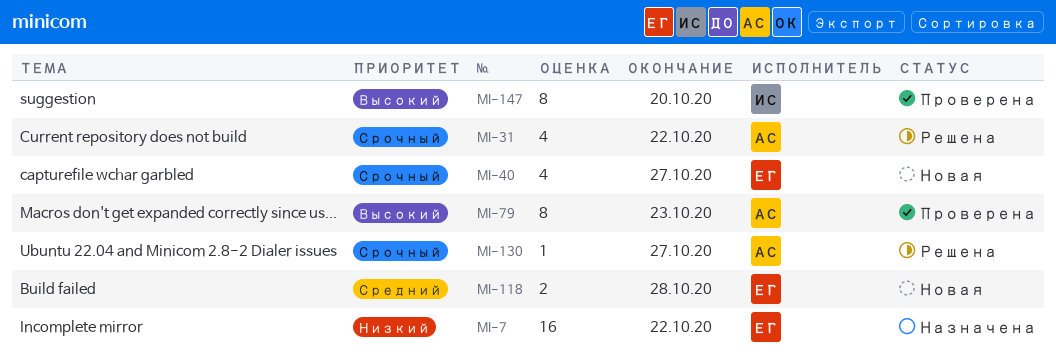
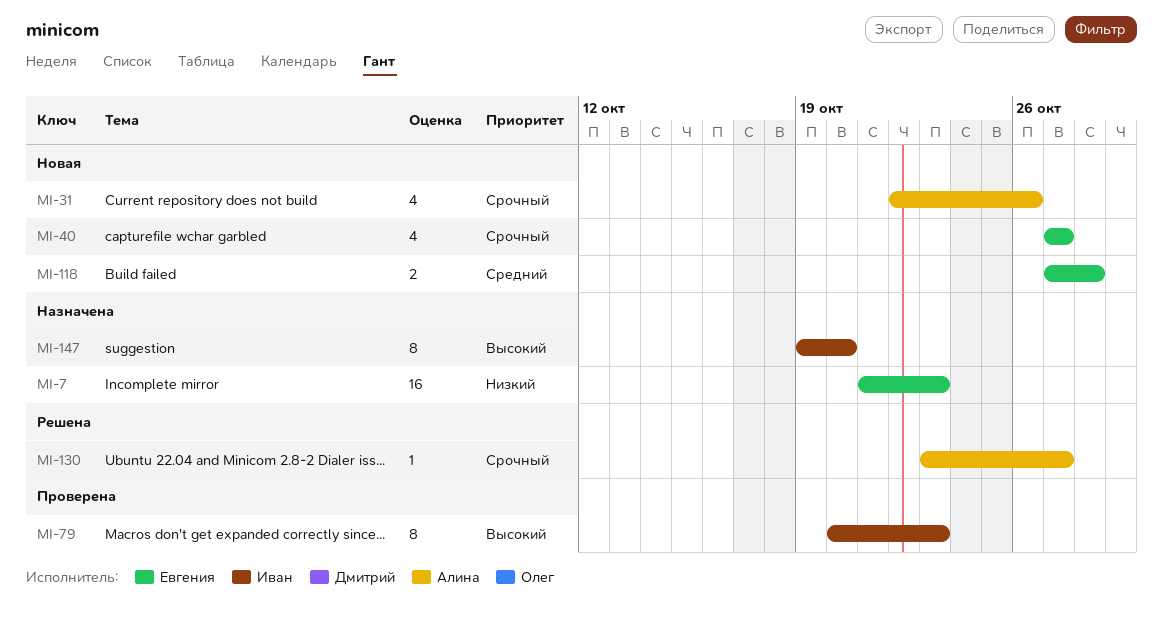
MI-7, due: Oct 22 -> Oct 23
MI-31, status: Решена -> Новая
MI-31, due: Oct 22 -> Oct 26
MI-79, owner: Алина -> Иван
MI-147, status: Проверена -> Назначена

